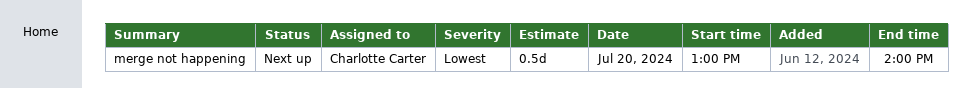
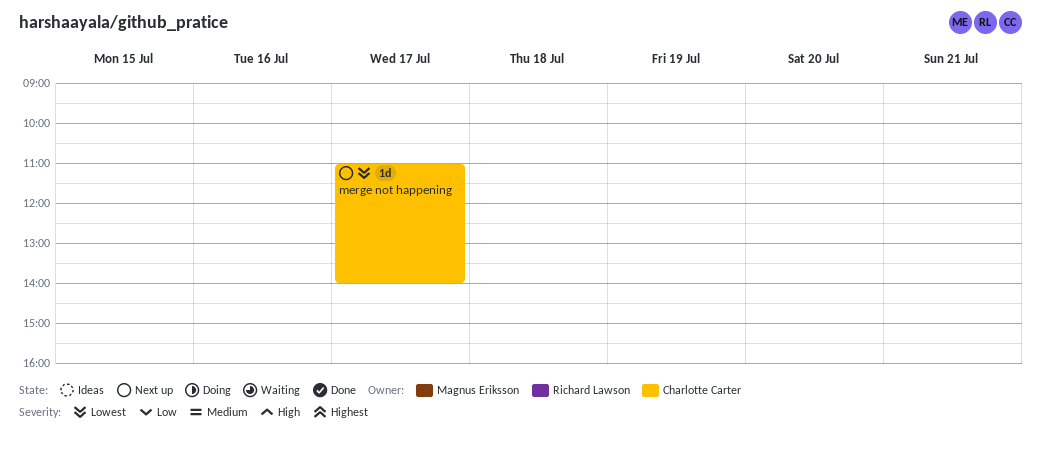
merge not happening, estimate: 0.5d -> 1d
merge not happening, day: Jul 20 -> Jul 17
merge not happening, begins: 13:00 -> 11:00

